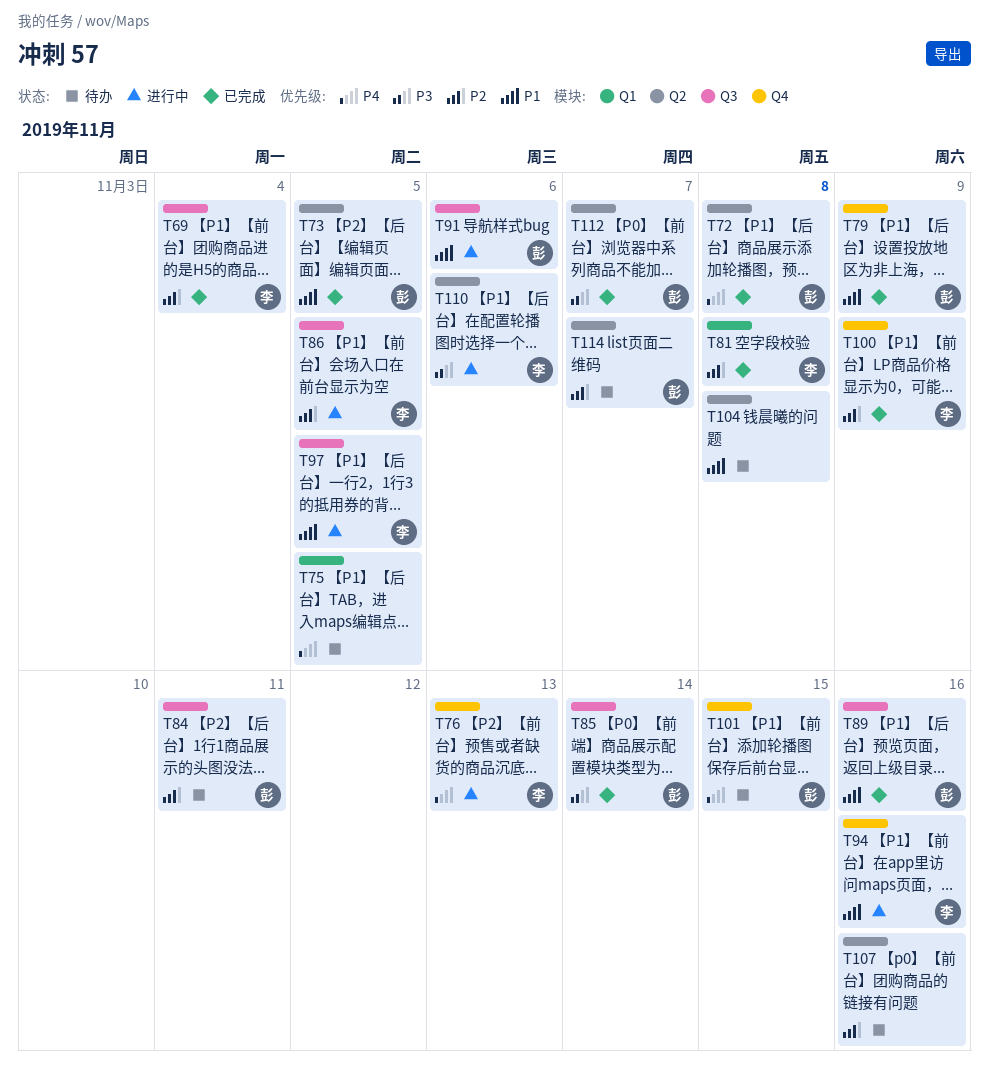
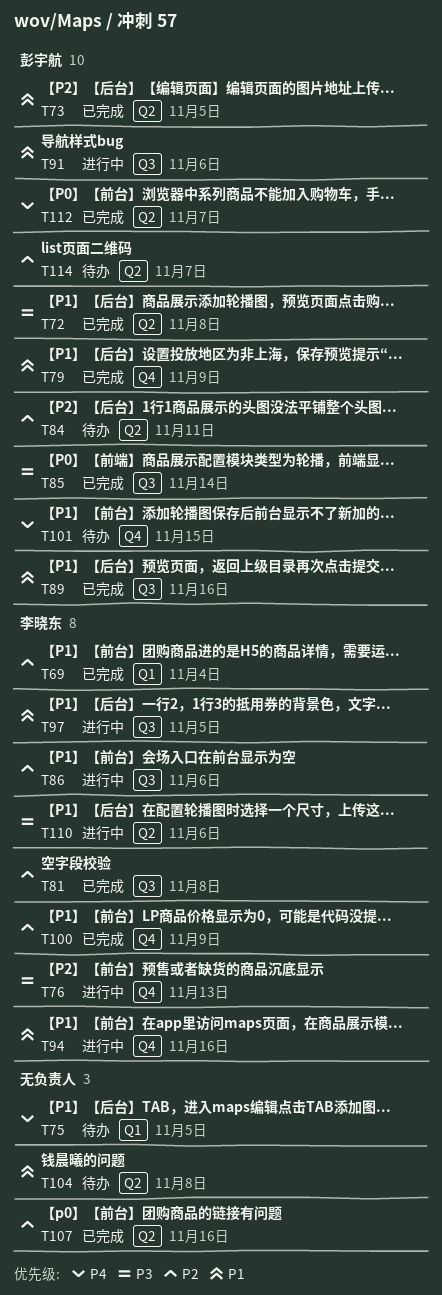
T69, label: Q3 -> Q1
T72, priority: P4 -> P3
T76, priority: P4 -> P3
T81, label: Q1 -> Q3
T84, label: Q3 -> Q2
T86, due: Nov 5 -> Nov 6
T107, status: 待办 -> 已完成
T112, priority: P3 -> P4

